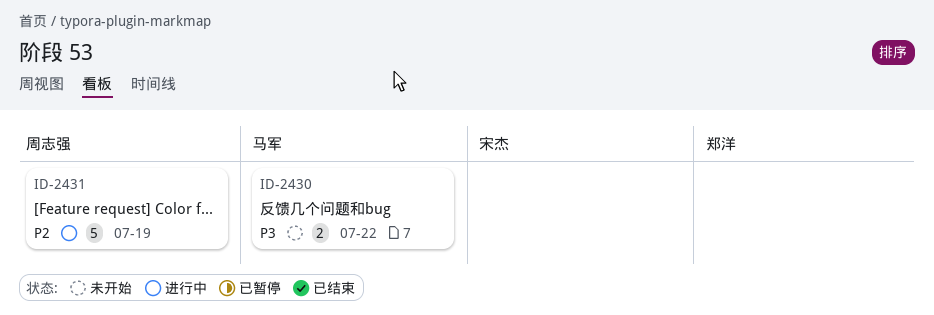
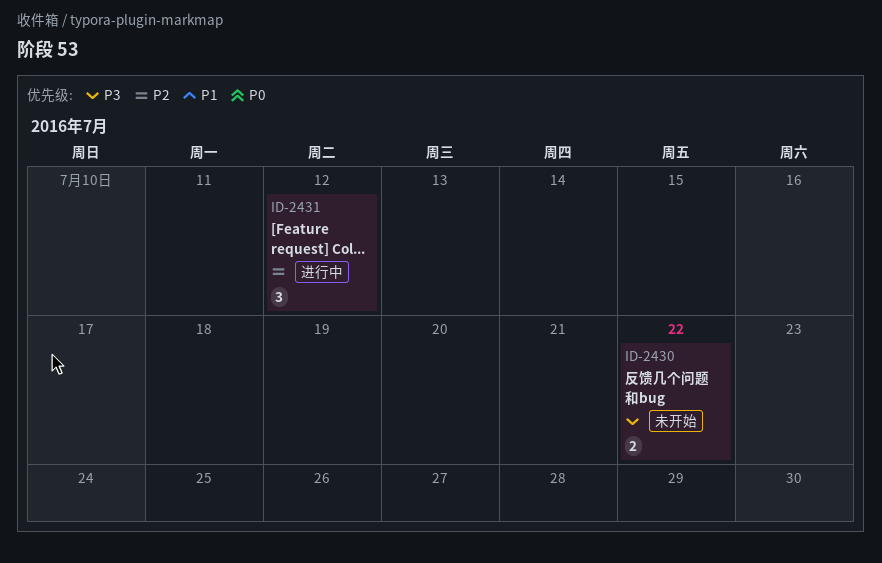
ID-2431, estimate: 5 -> 3
ID-2431, due: Jul 19 -> Jul 12

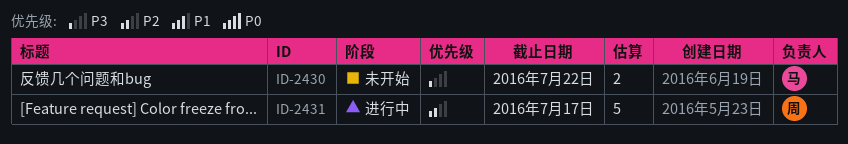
ID-2431, estimate: 3 -> 5
ID-2431, due: Jul 12 -> Jul 17

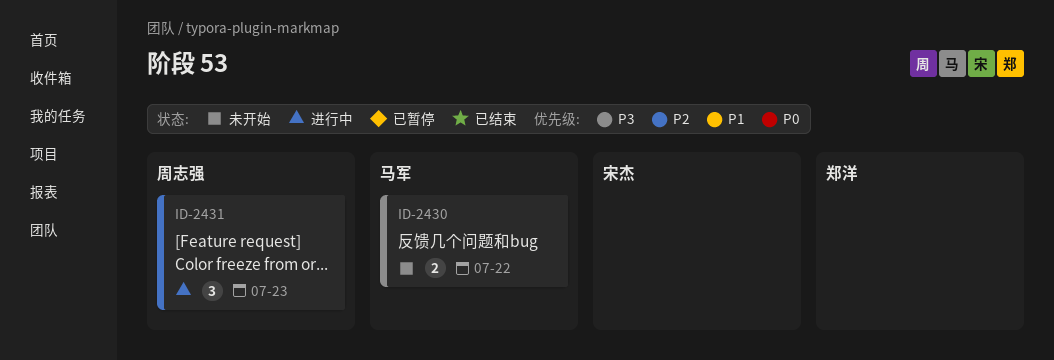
ID-2431, estimate: 5 -> 3
ID-2431, due: Jul 17 -> Jul 23

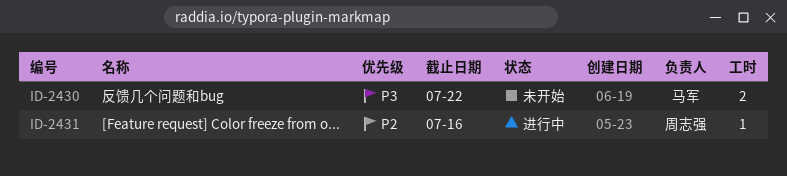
ID-2431, estimate: 3 -> 1
ID-2431, due: Jul 23 -> Jul 16

